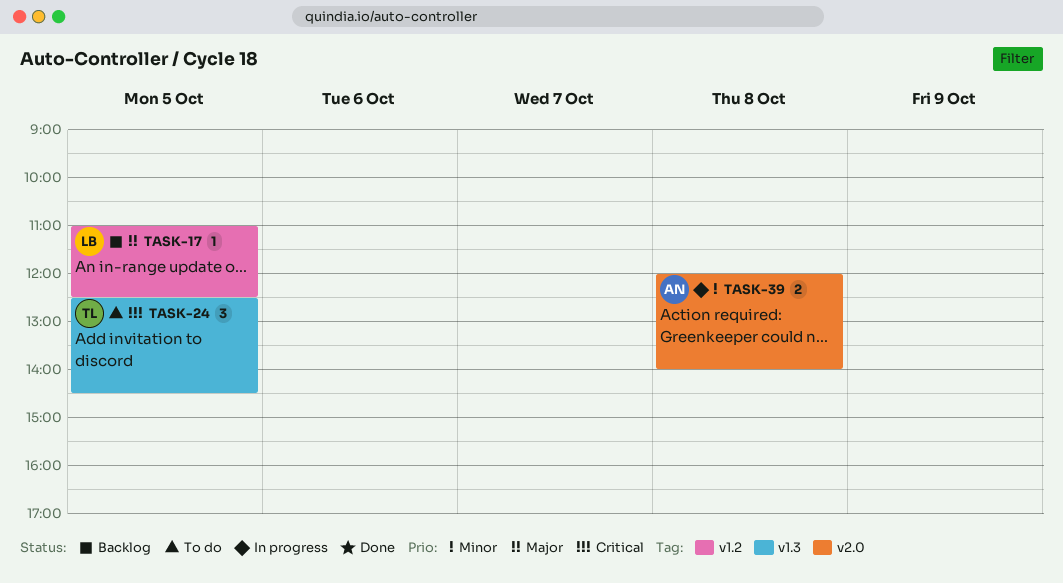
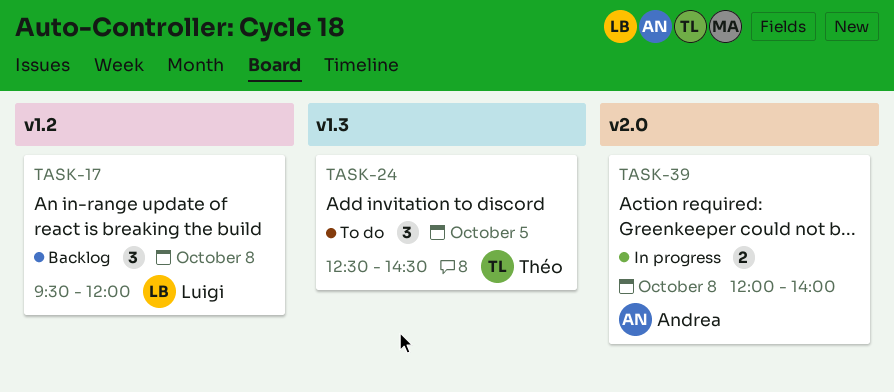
TASK-17, estimate: 1 -> 3
TASK-17, day: Oct 5 -> Oct 8
TASK-17, begins: 11:00 -> 09:30
TASK-17, ends: 12:30 -> 12:00

